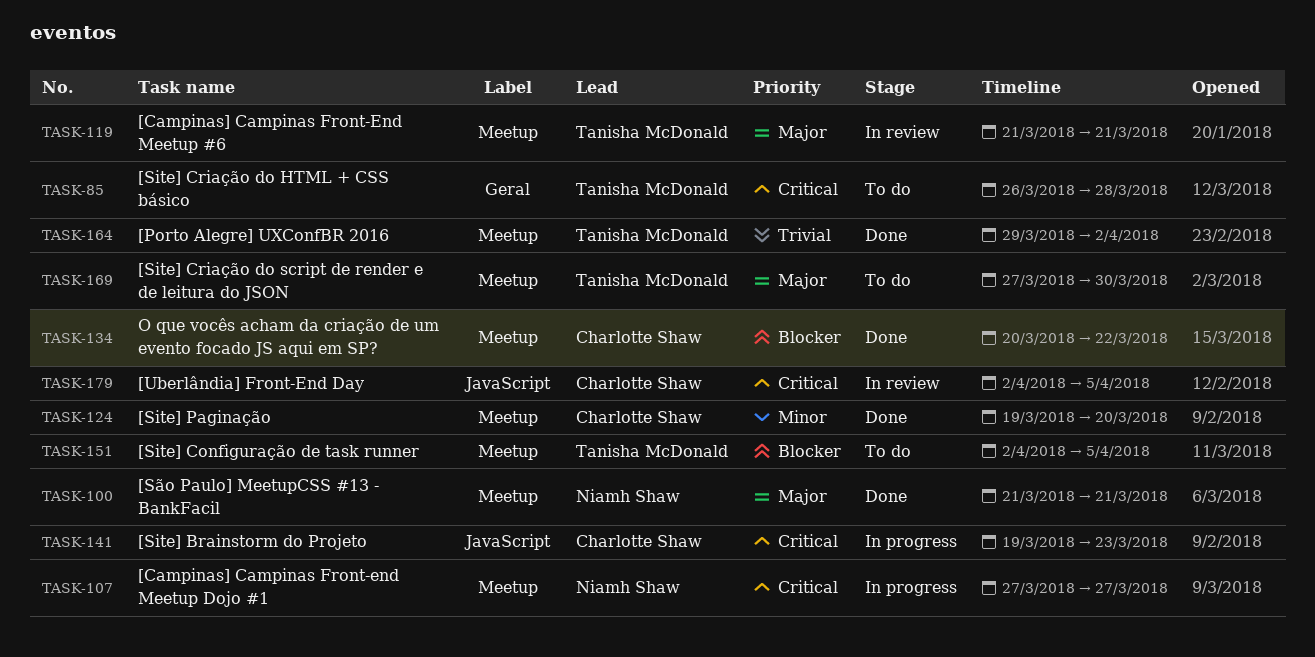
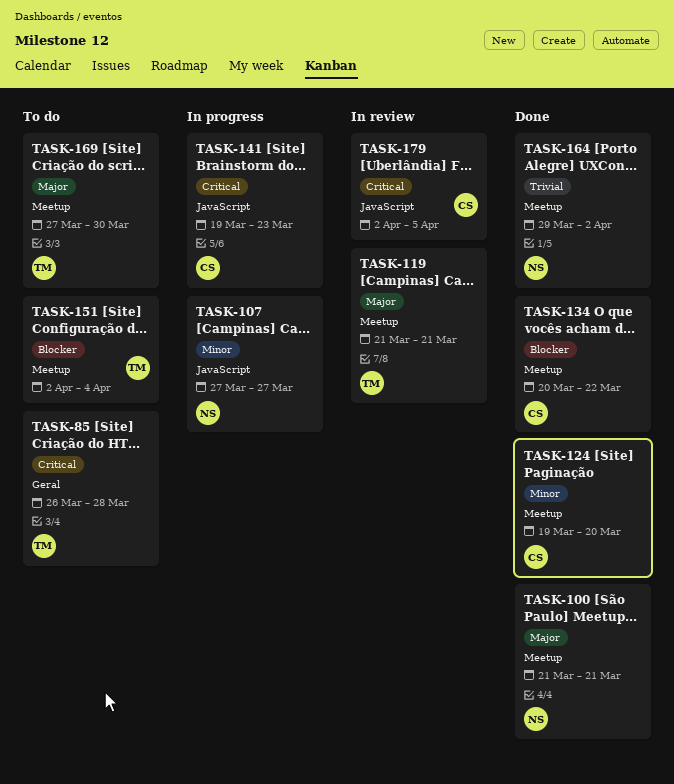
TASK-107, priority: Critical -> Minor
TASK-107, label: Meetup -> JavaScript
TASK-151, due: Apr 5 -> Apr 4
TASK-164, owner: Tanisha McDonald -> Niamh Shaw

